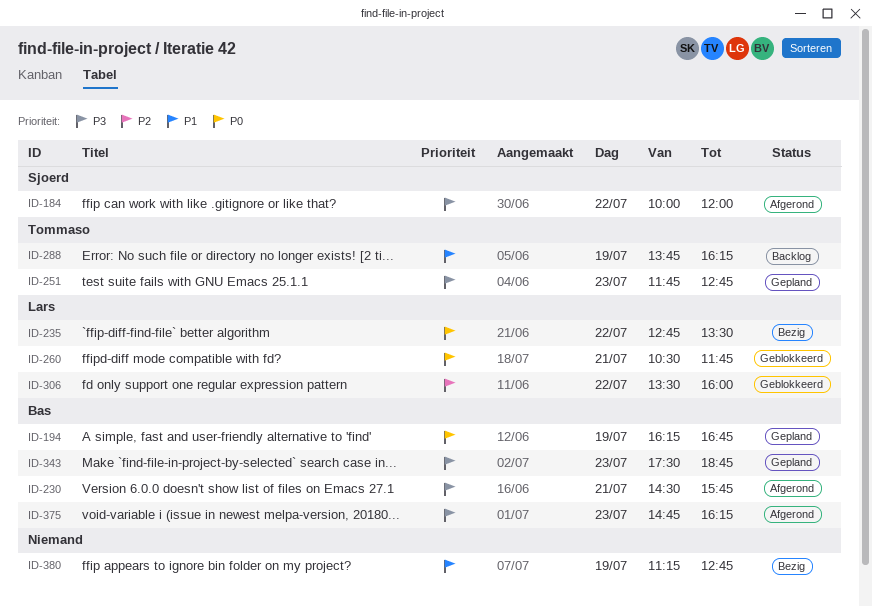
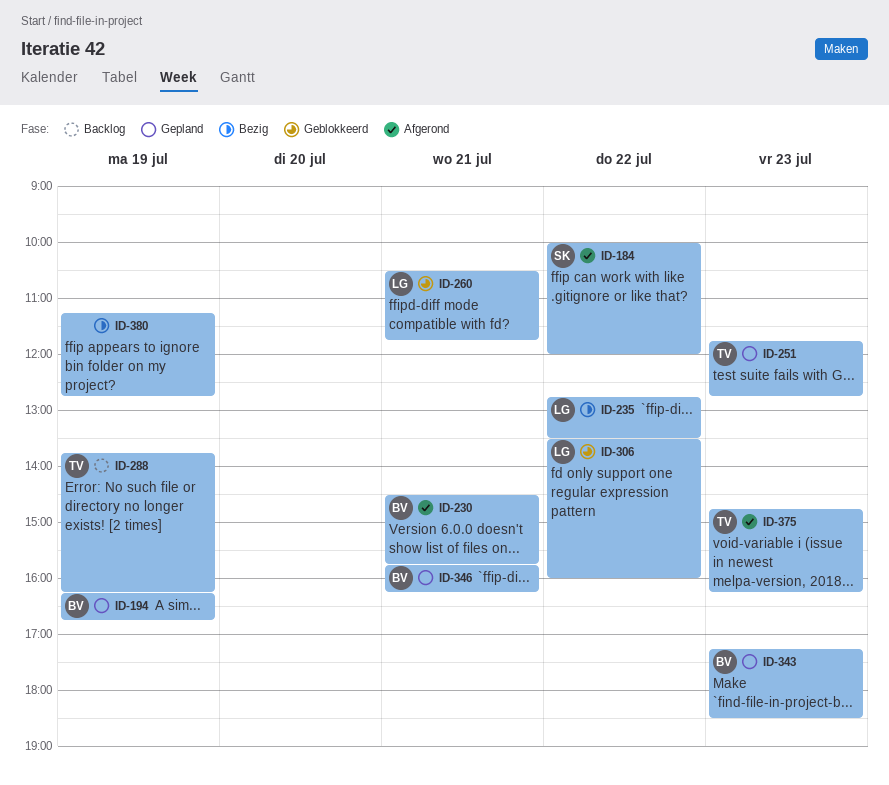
ID-343, begins: 17:30 -> 17:15
ID-343, ends: 18:45 -> 18:30
ID-346: none -> present
ID-375, owner: Bas -> Tommaso

